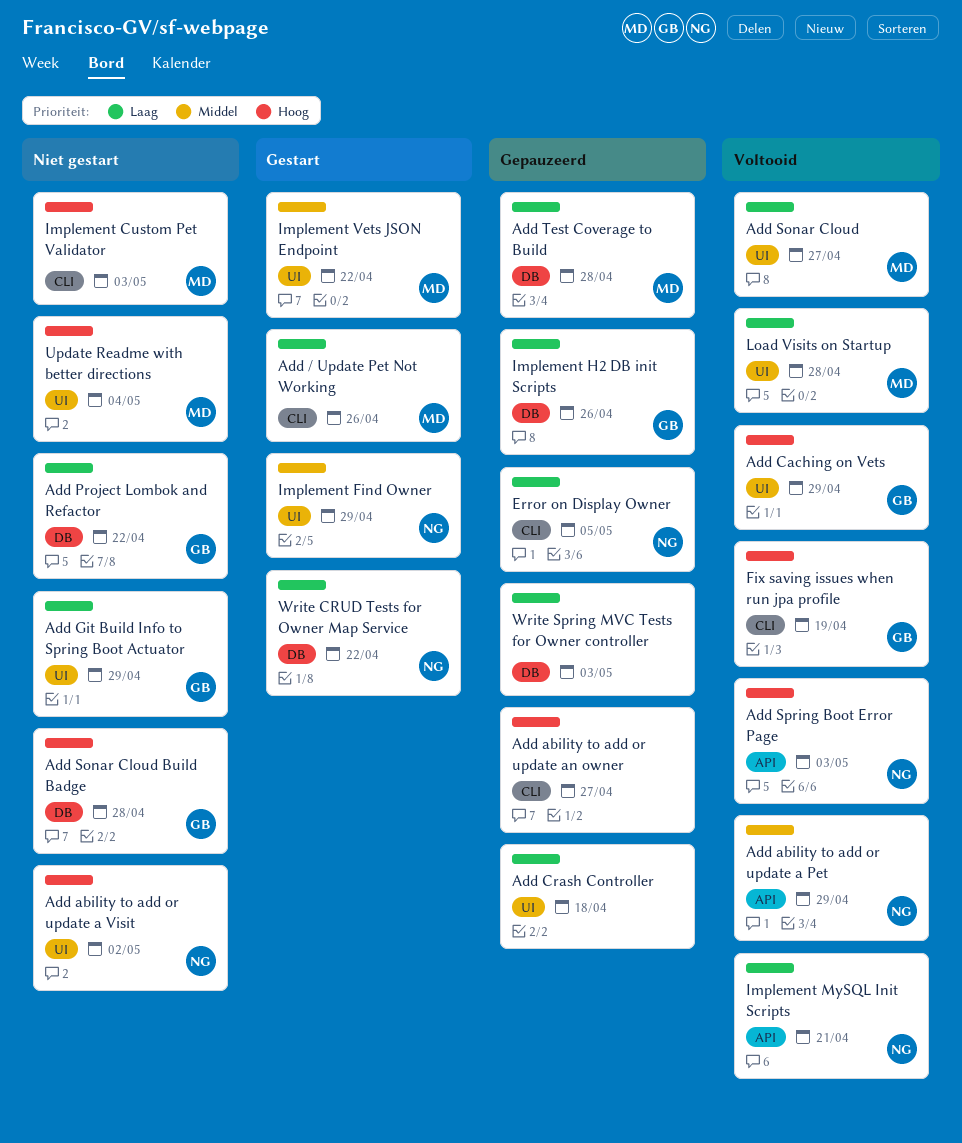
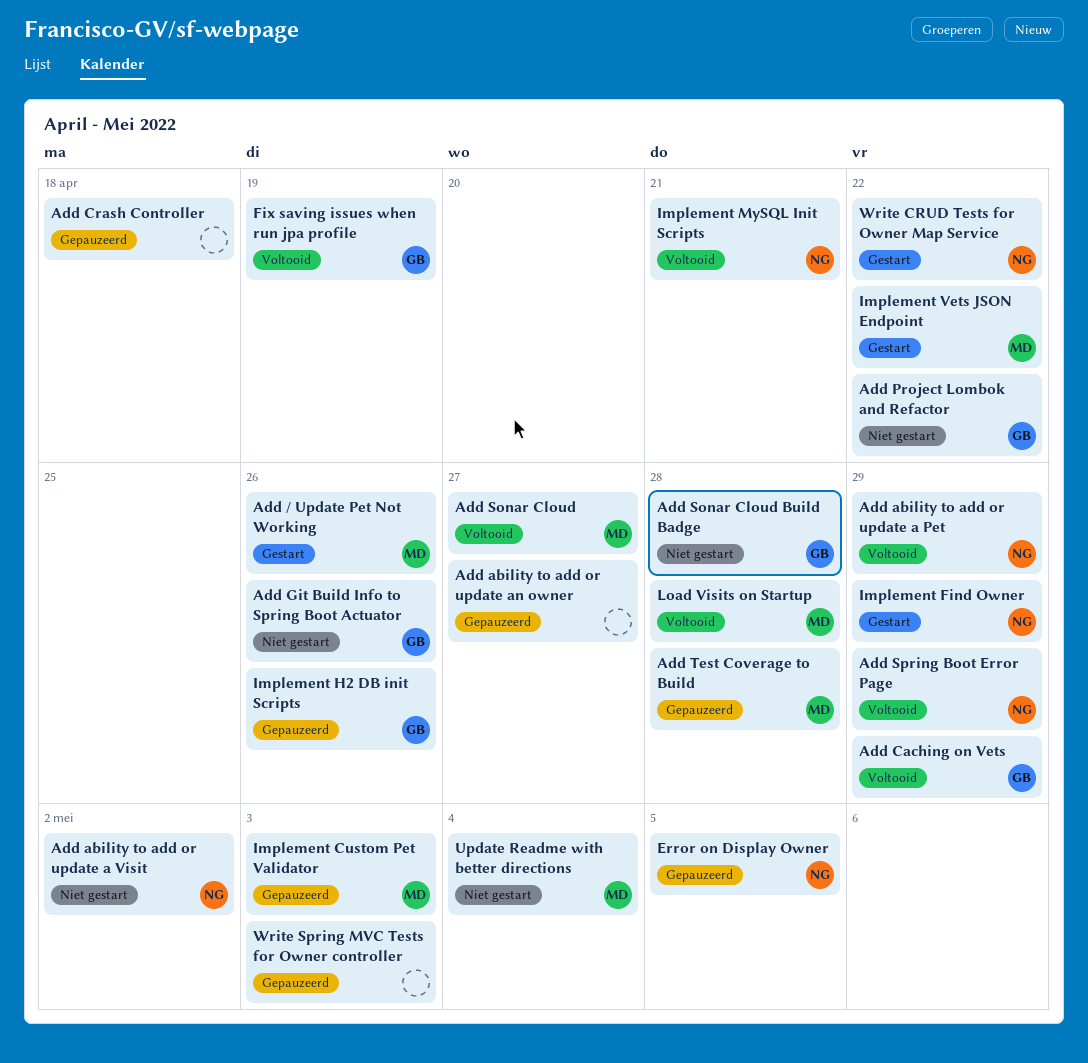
Add Git Build Info to Spring Boot Actuator, due: Apr 29 -> Apr 26
Add Spring Boot Error Page, due: May 3 -> Apr 29
Implement Custom Pet Validator, status: Niet gestart -> Gepauzeerd

